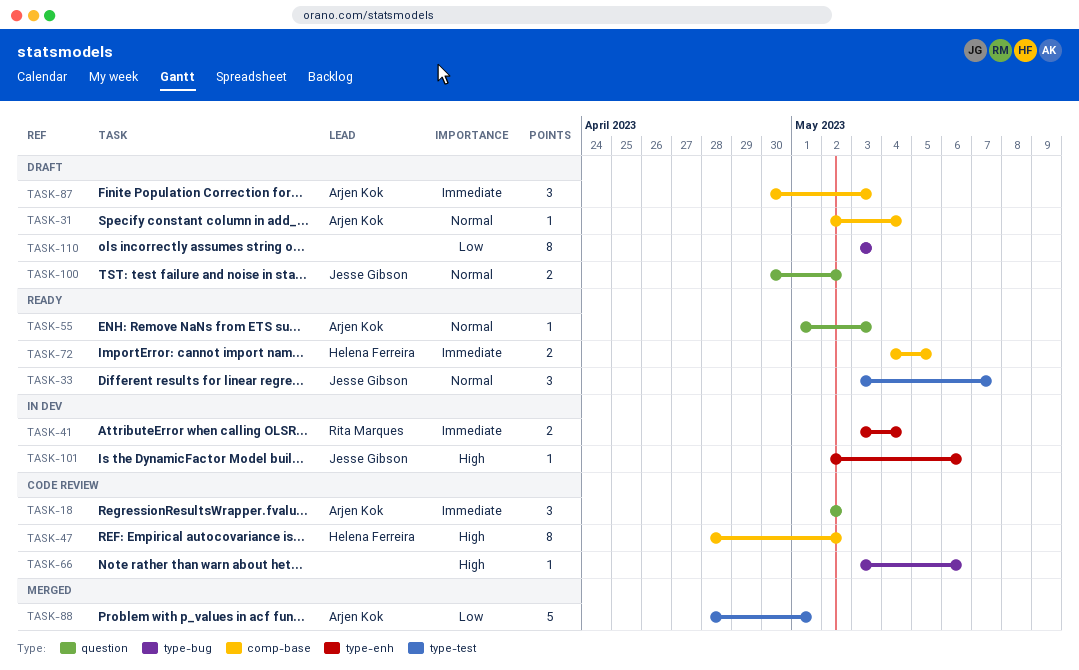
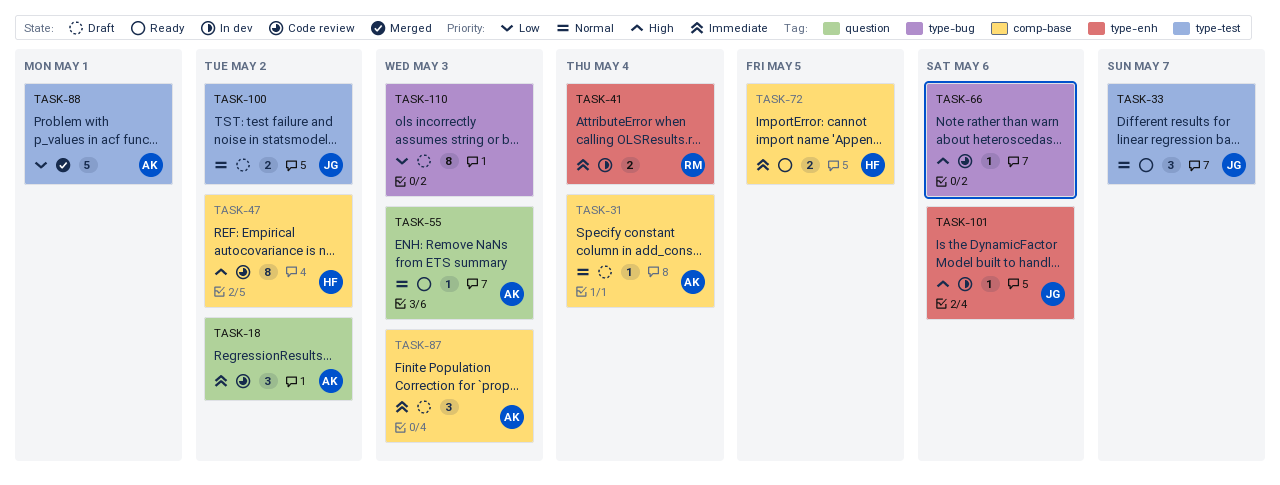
TASK-100, label: question -> type-test

